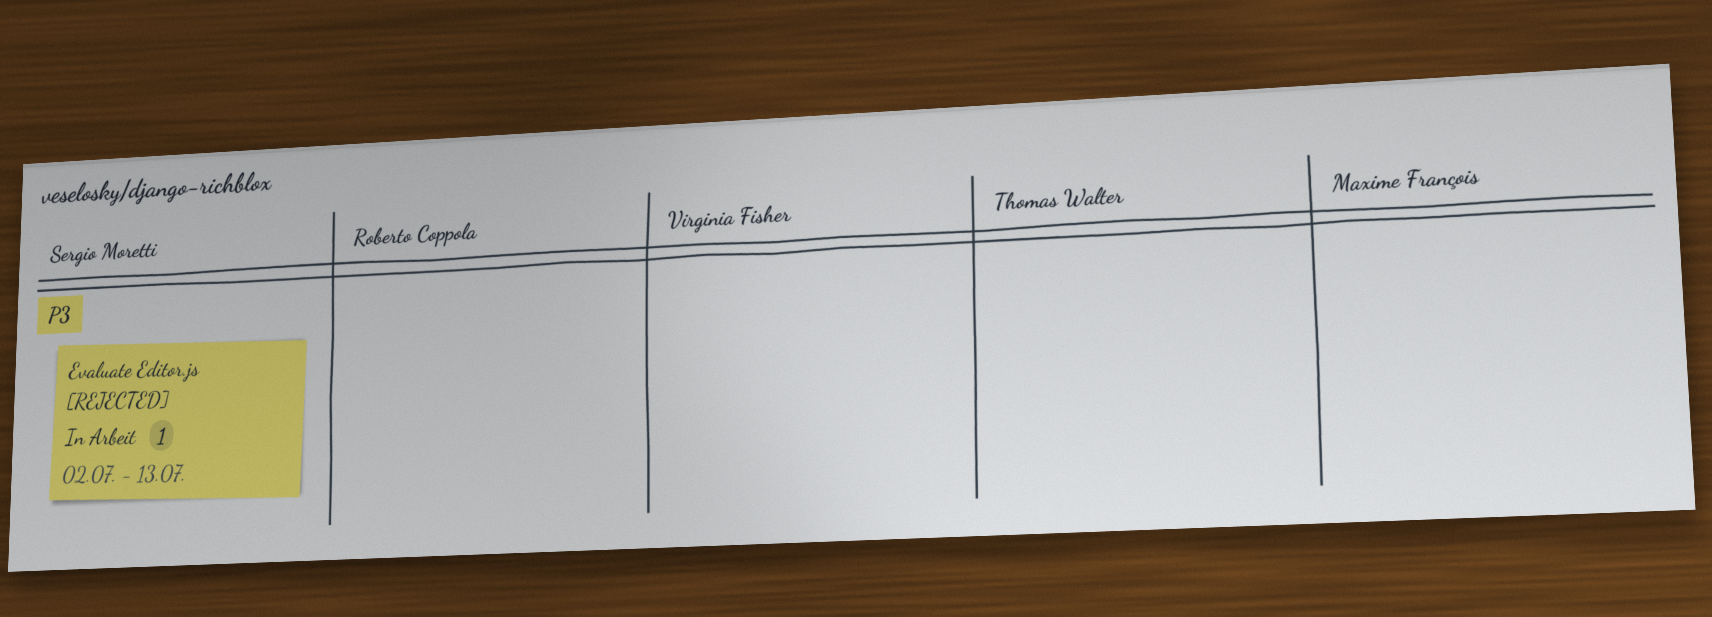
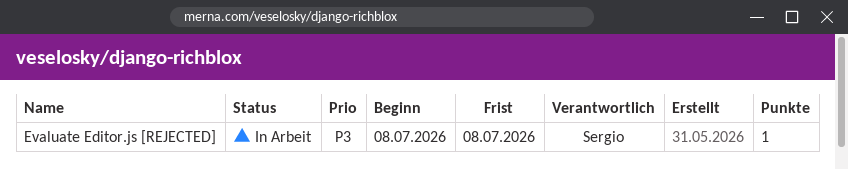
Evaluate Editor.js [REJECTED], start: Jul 2 -> Jul 8
Evaluate Editor.js [REJECTED], due: Jul 13 -> Jul 8

